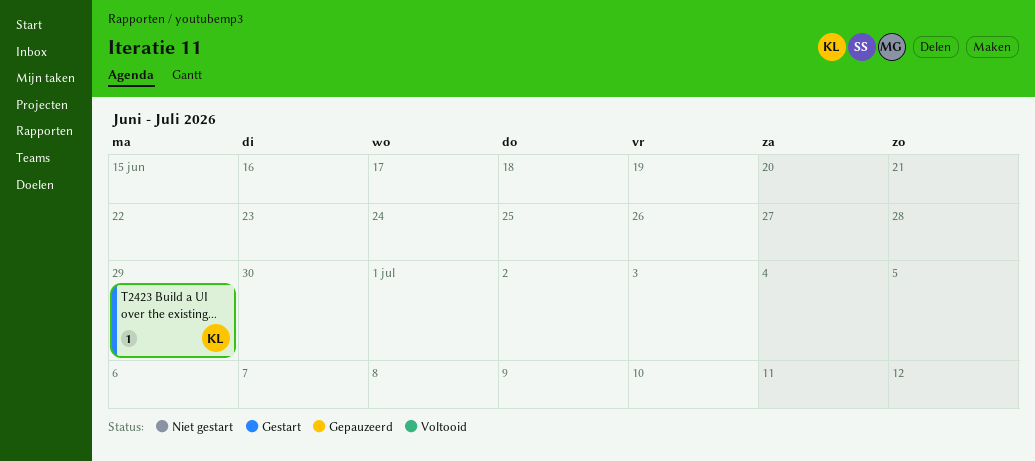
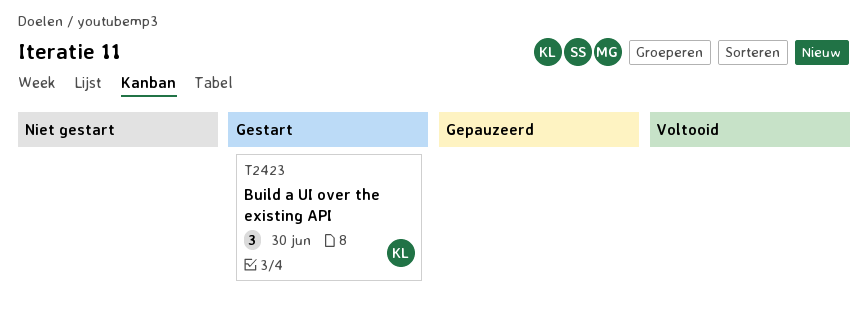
T2423, estimate: 1 -> 3
T2423, due: Jun 29 -> Jun 30

